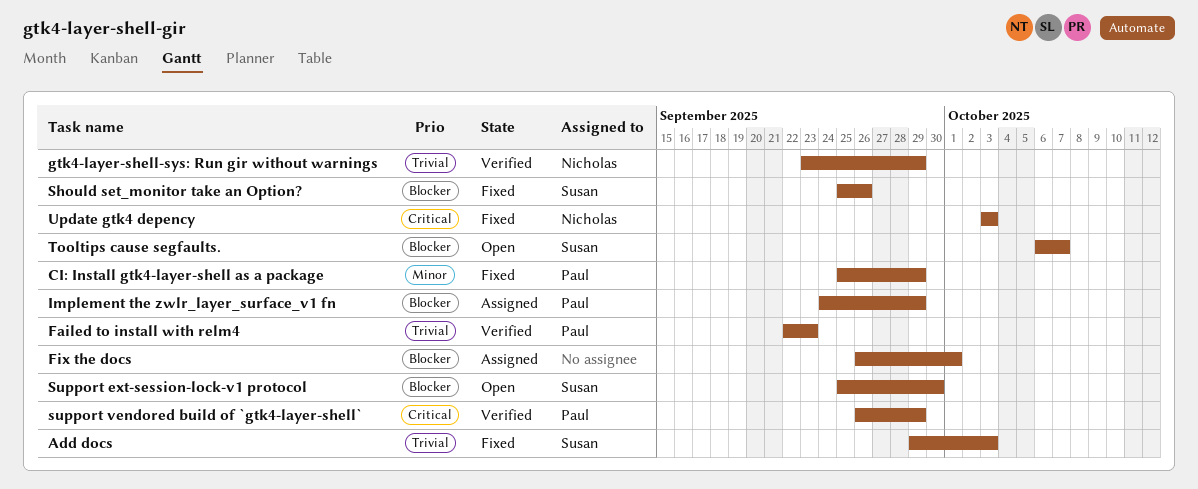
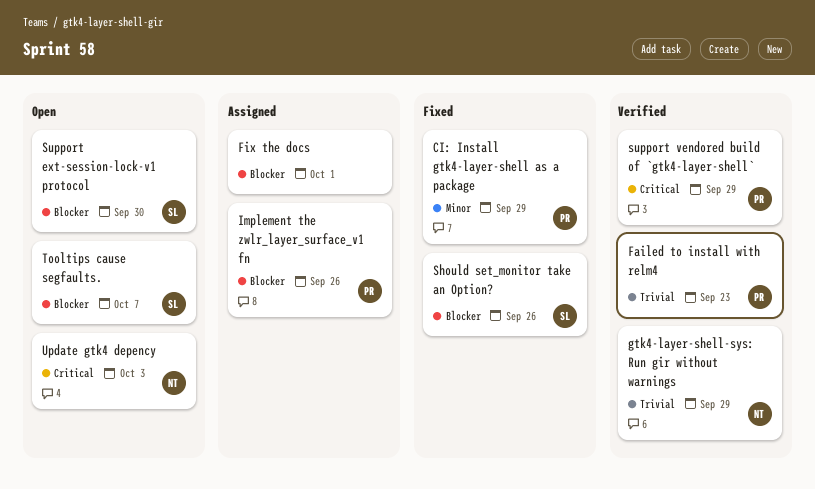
Add docs: present -> none
Implement the zwlr_layer_surface_v1 fn, due: Sep 29 -> Sep 26
Update gtk4 depency, status: Fixed -> Open

